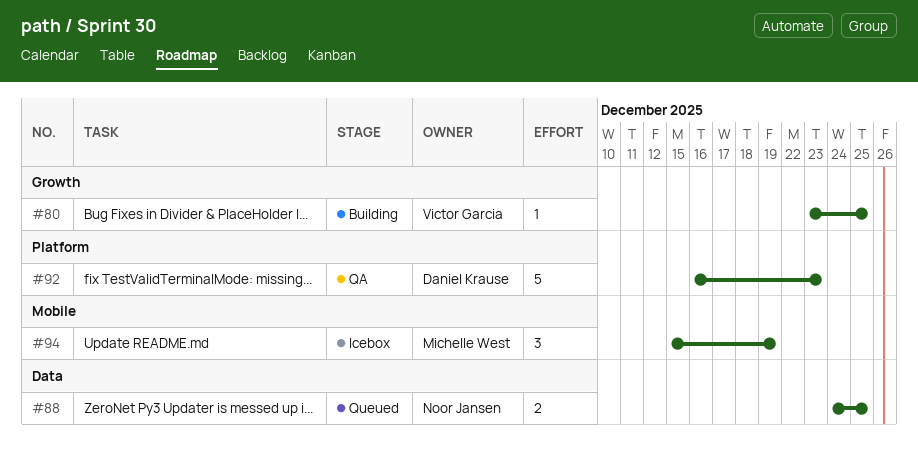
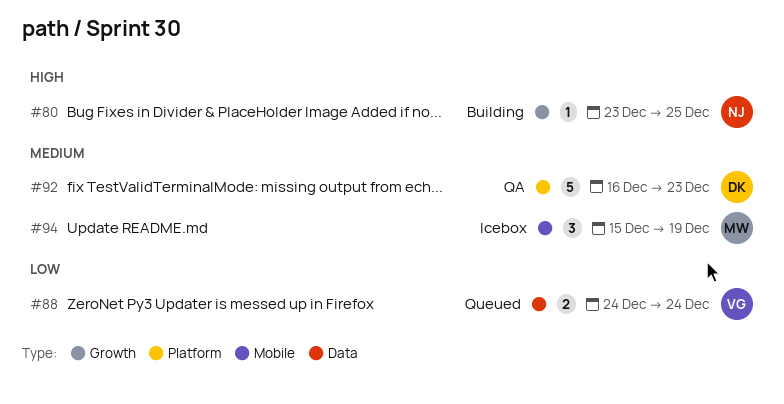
#80, owner: Victor Garcia -> Noor Jansen
#88, owner: Noor Jansen -> Victor Garcia
#88, due: Dec 25 -> Dec 24

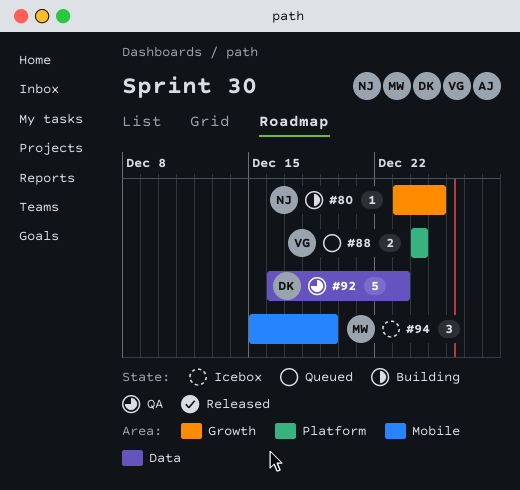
#88, label: Data -> Platform
#92, label: Platform -> Data

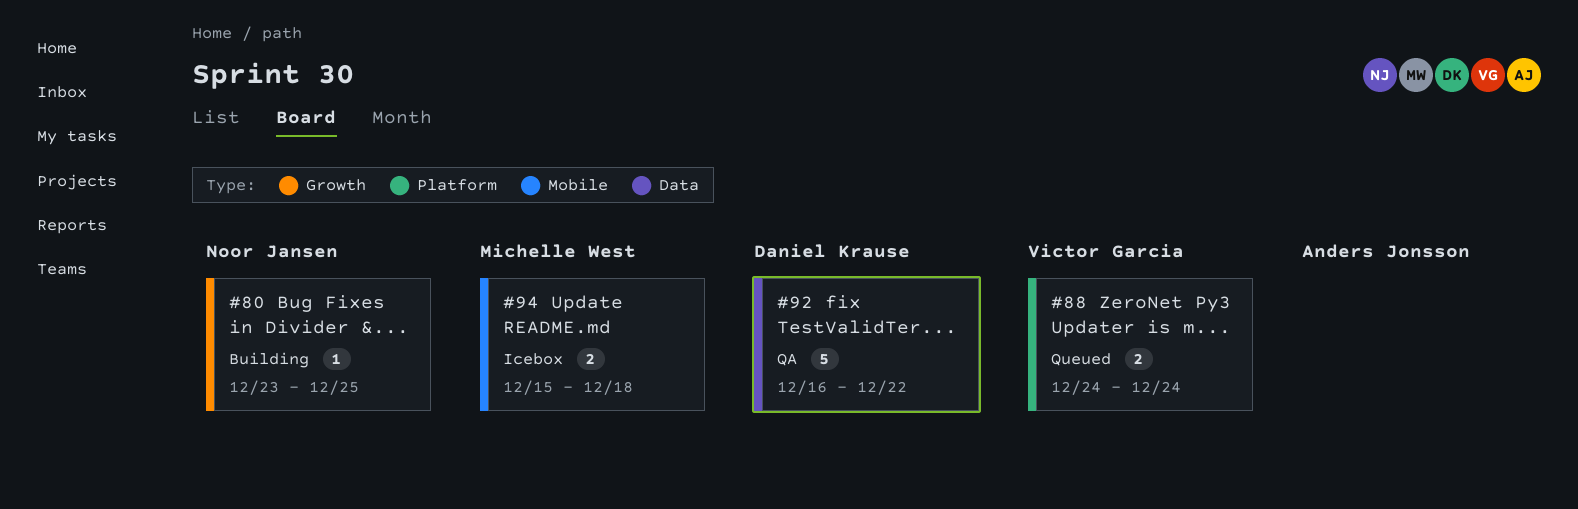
#92, due: Dec 23 -> Dec 22
#94, estimate: 3 -> 2
#94, due: Dec 19 -> Dec 18

